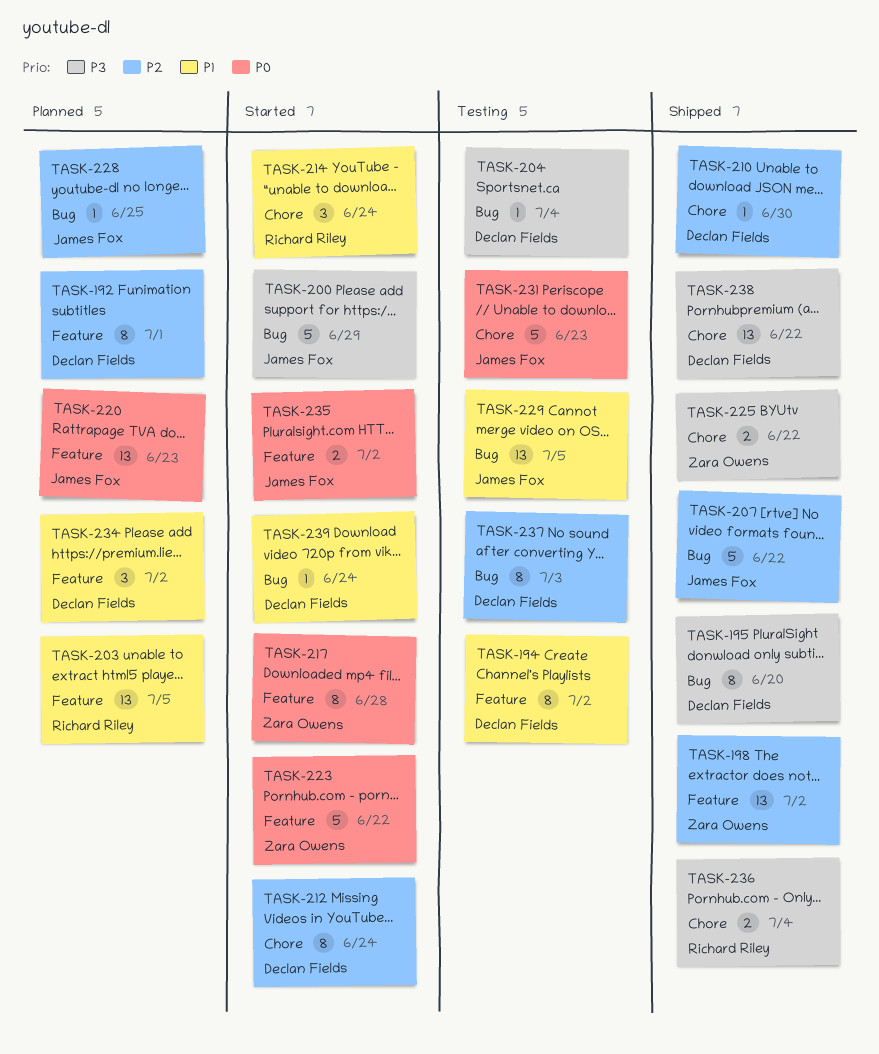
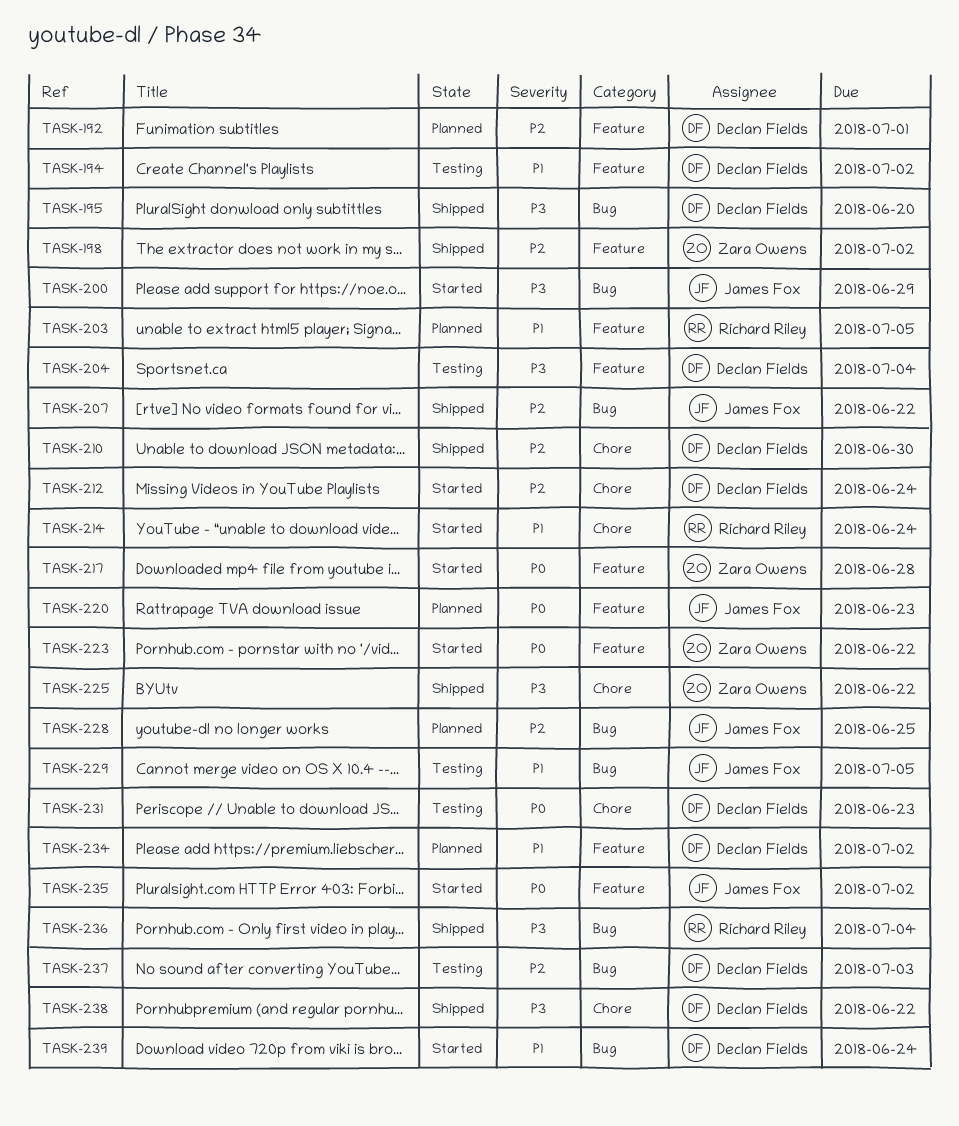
TASK-204, label: Bug -> Feature
TASK-231, owner: James Fox -> Declan Fields
TASK-236, label: Chore -> Bug

